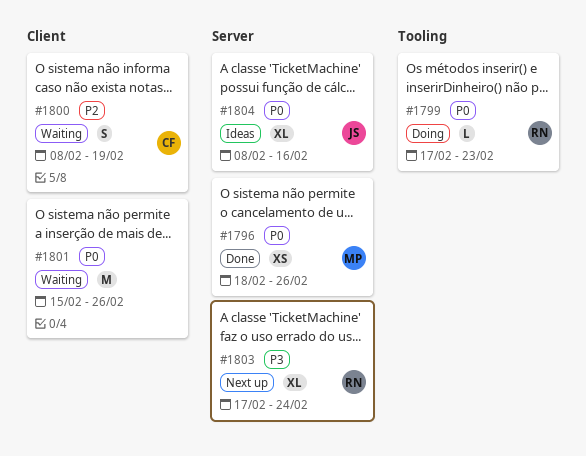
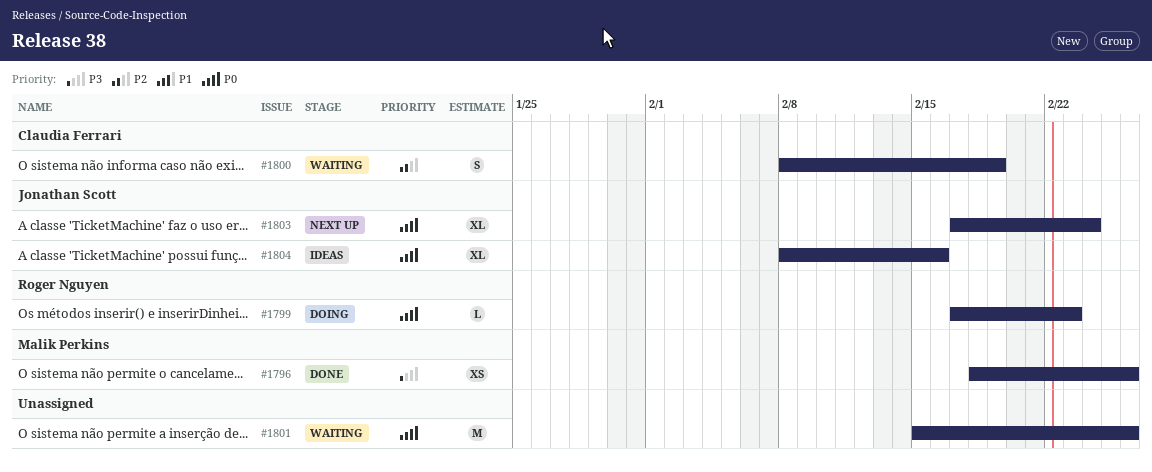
#1796, priority: P0 -> P3
#1803, owner: Roger Nguyen -> Jonathan Scott
#1803, priority: P3 -> P0

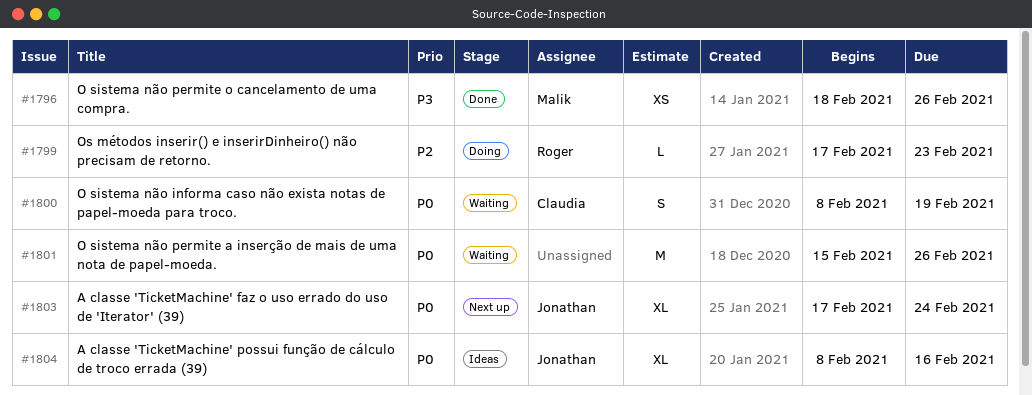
#1799, priority: P0 -> P2
#1800, priority: P2 -> P0

